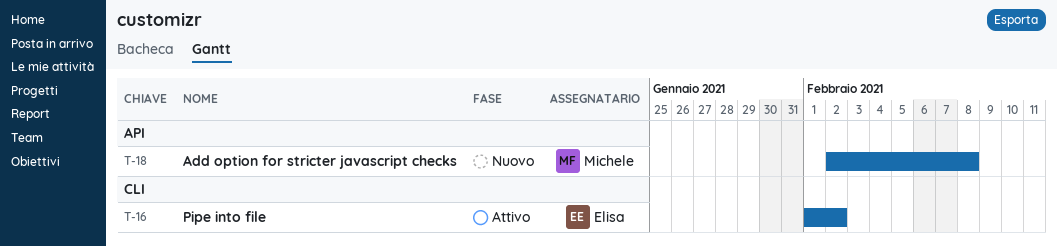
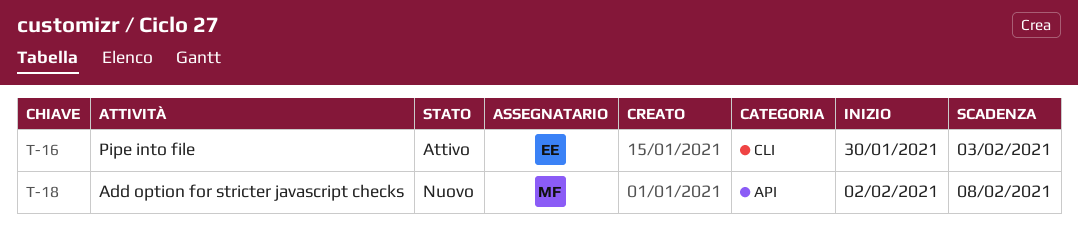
T-16, start: Feb 1 -> Jan 30
T-16, due: Feb 2 -> Feb 3

